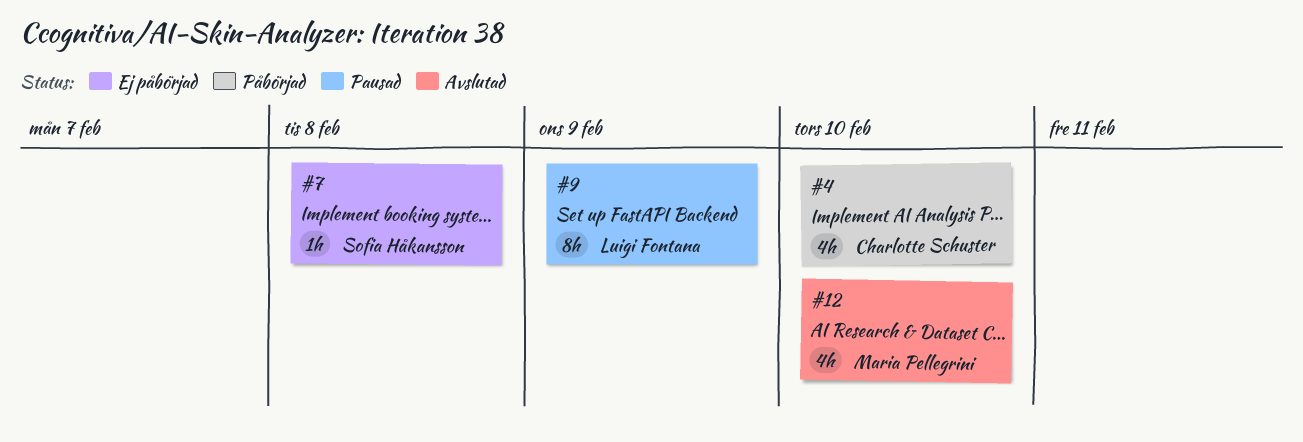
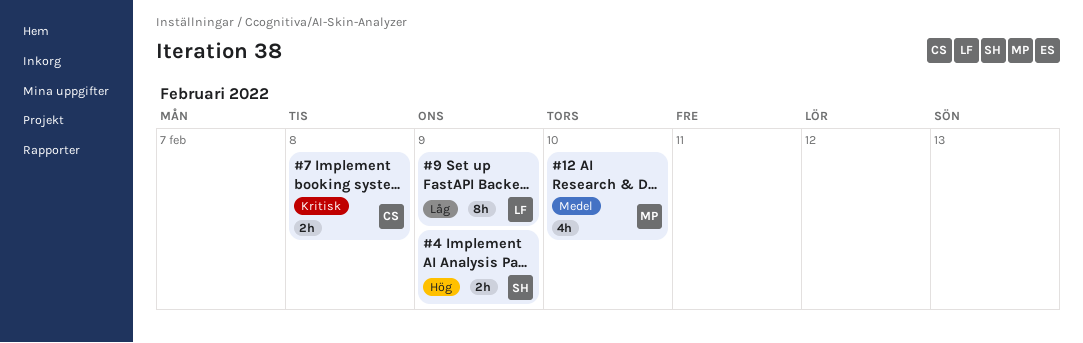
#4, owner: Charlotte Schuster -> Sofia Håkansson
#4, estimate: 4h -> 2h
#4, due: Feb 10 -> Feb 9
#7, owner: Sofia Håkansson -> Charlotte Schuster
#7, estimate: 1h -> 2h

